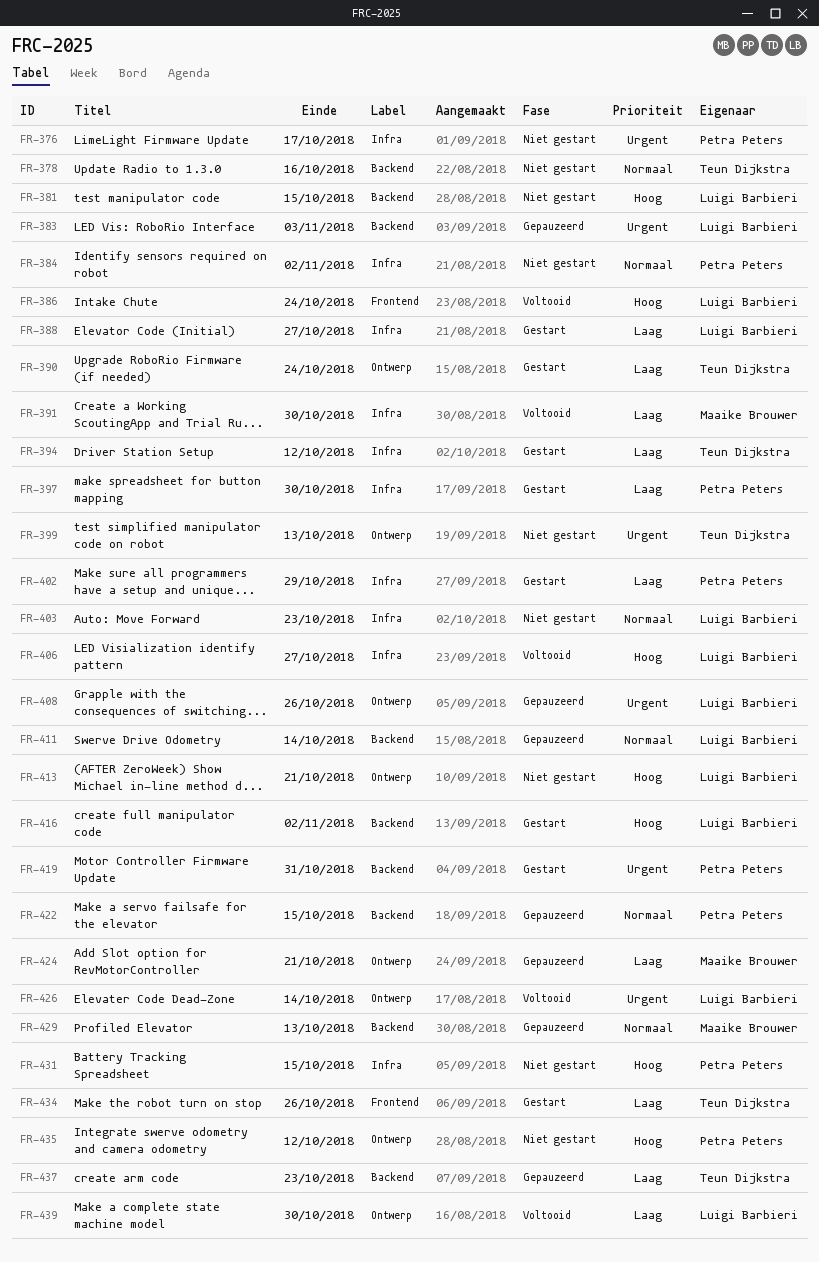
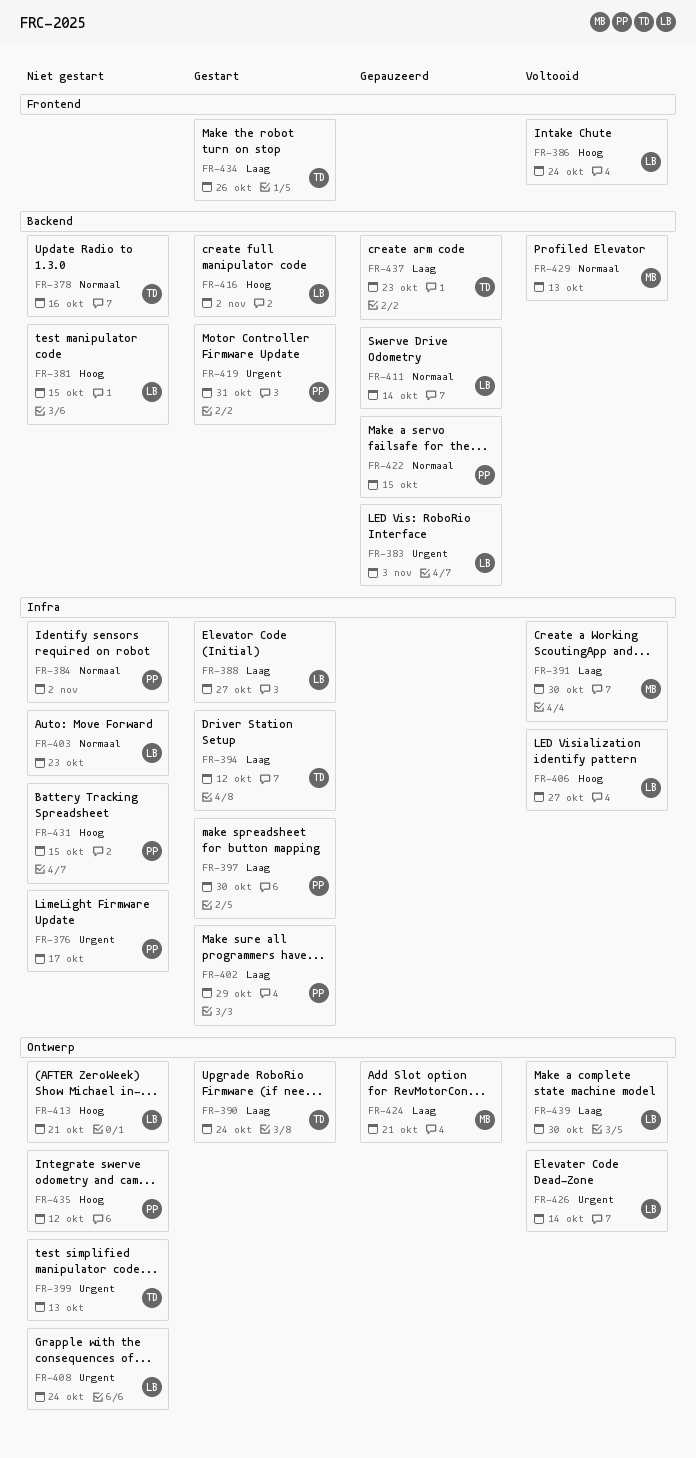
FR-408, status: Gepauzeerd -> Niet gestart
FR-408, due: Oct 26 -> Oct 24
FR-429, status: Gepauzeerd -> Voltooid

